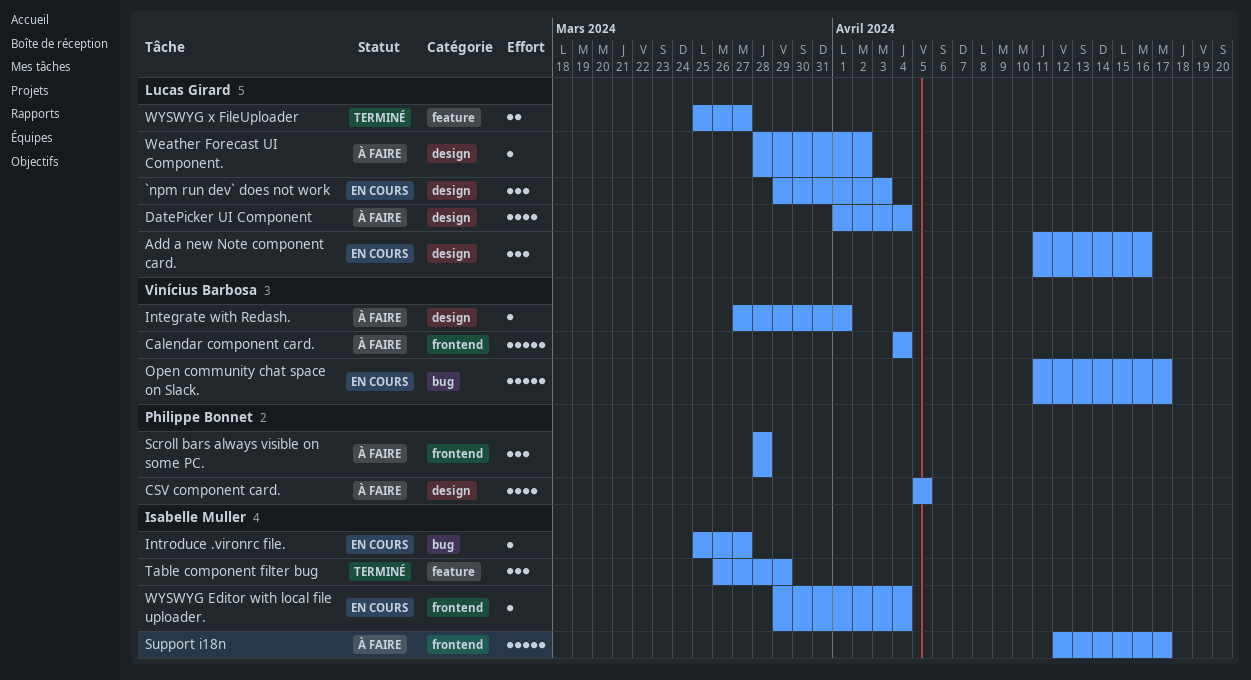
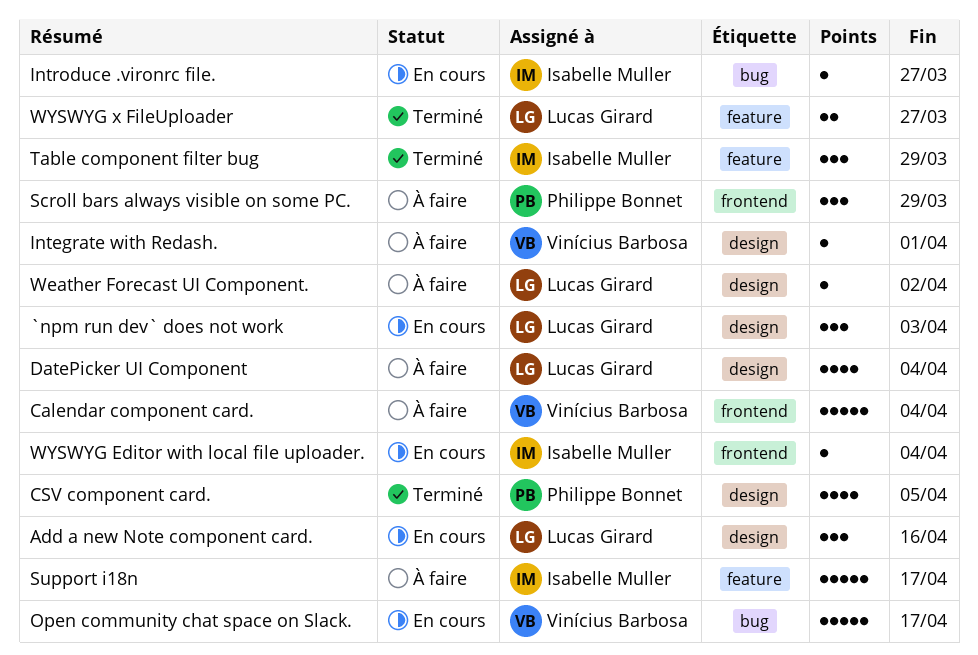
CSV component card., status: À faire -> Terminé
Scroll bars always visible on some PC., due: Mar 28 -> Mar 29
Support i18n, label: frontend -> feature

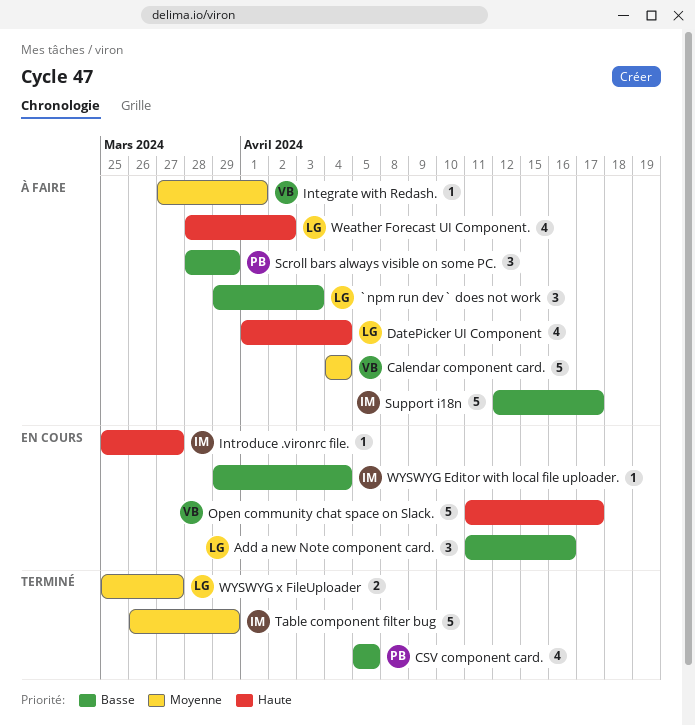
`npm run dev` does not work, status: En cours -> À faire
Table component filter bug, estimate: 3 -> 5
Weather Forecast UI Component., estimate: 1 -> 4

